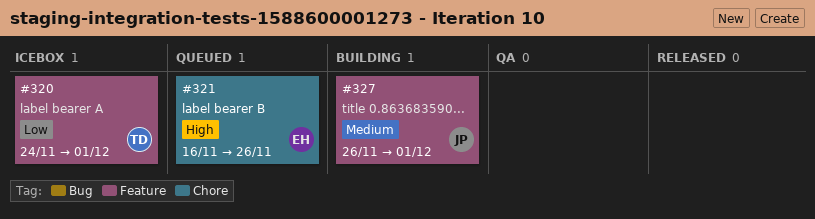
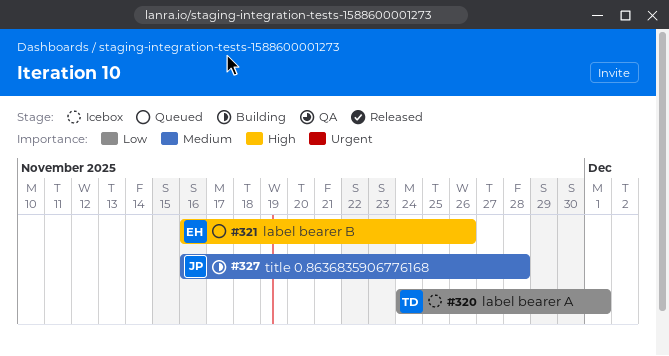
#327, start: Nov 26 -> Nov 16
#327, due: Dec 1 -> Nov 28

